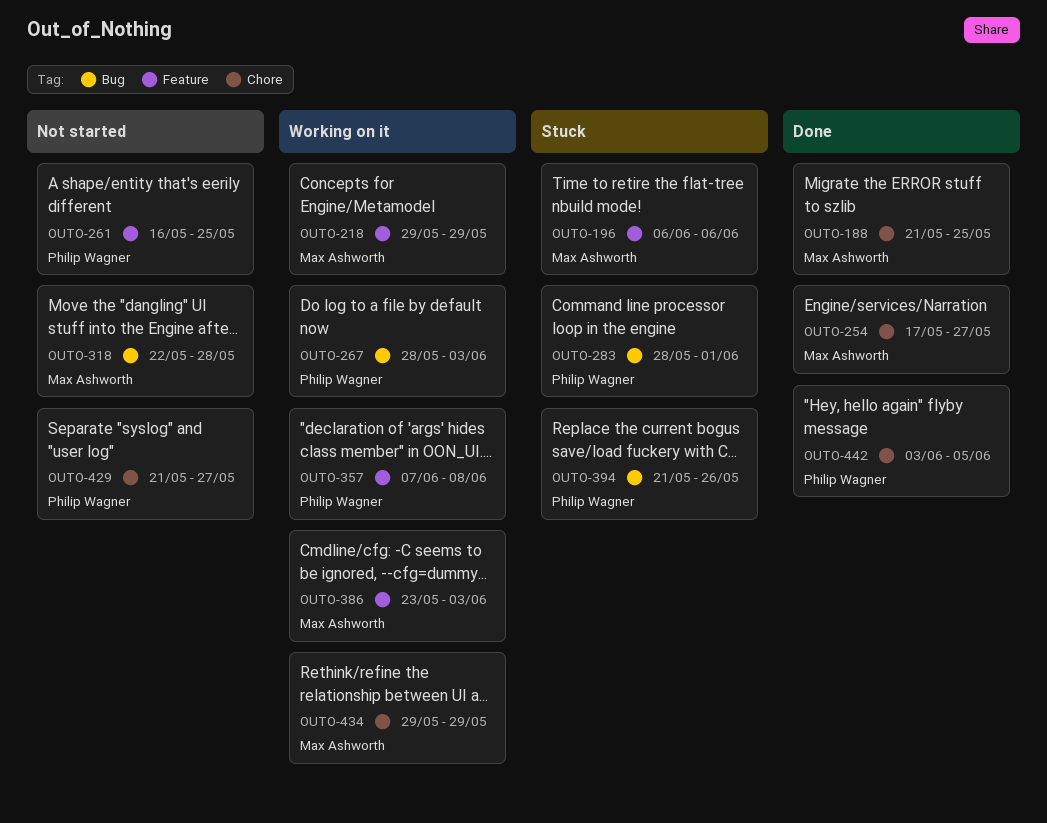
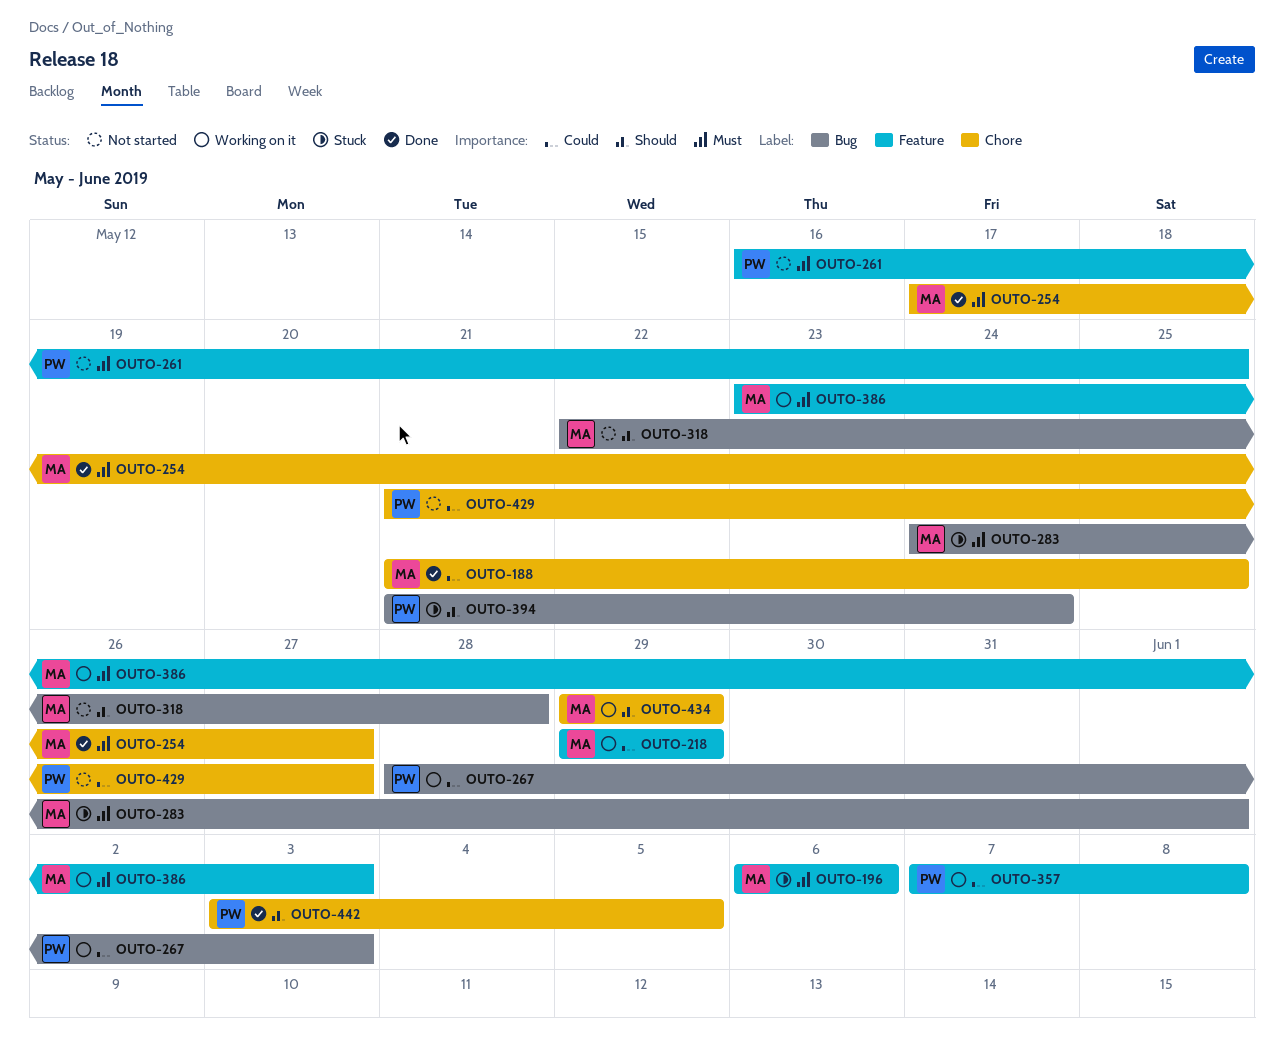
OUTO-283, owner: Philip Wagner -> Max Ashworth
OUTO-283, start: May 28 -> May 24
OUTO-394, due: May 26 -> May 24

